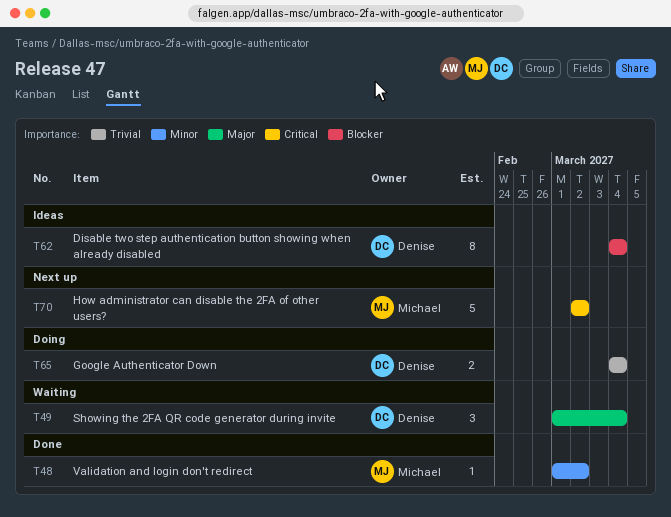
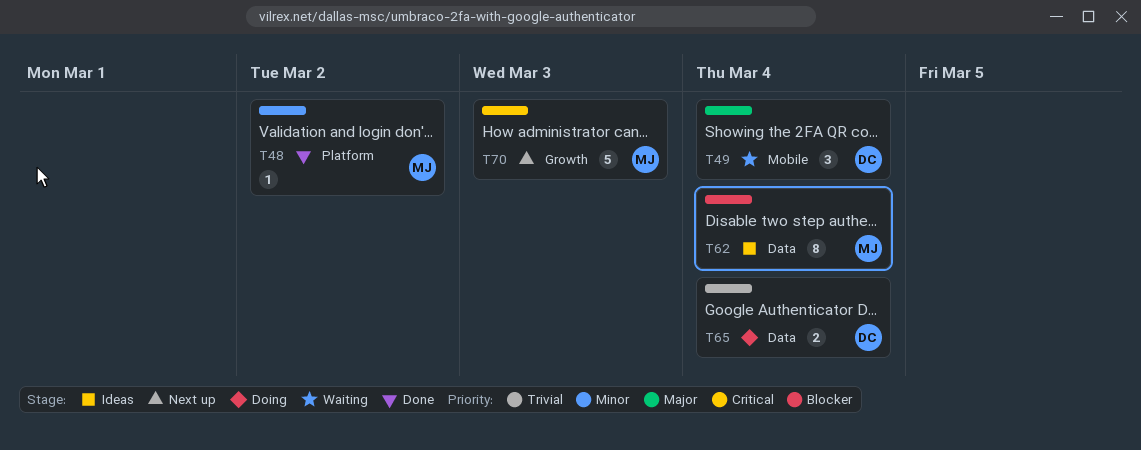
T62, owner: Denise -> Michael
T70, due: Mar 2 -> Mar 3

